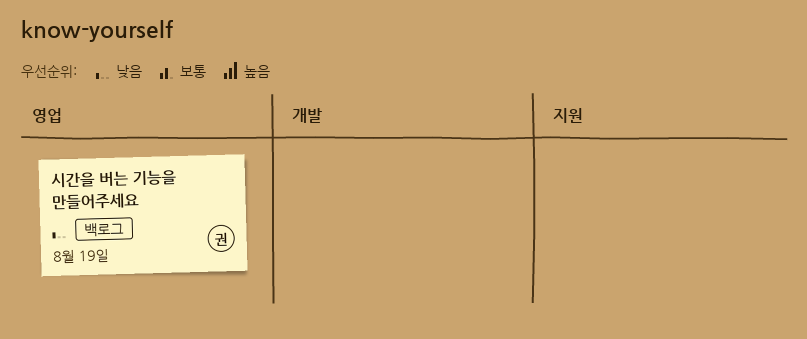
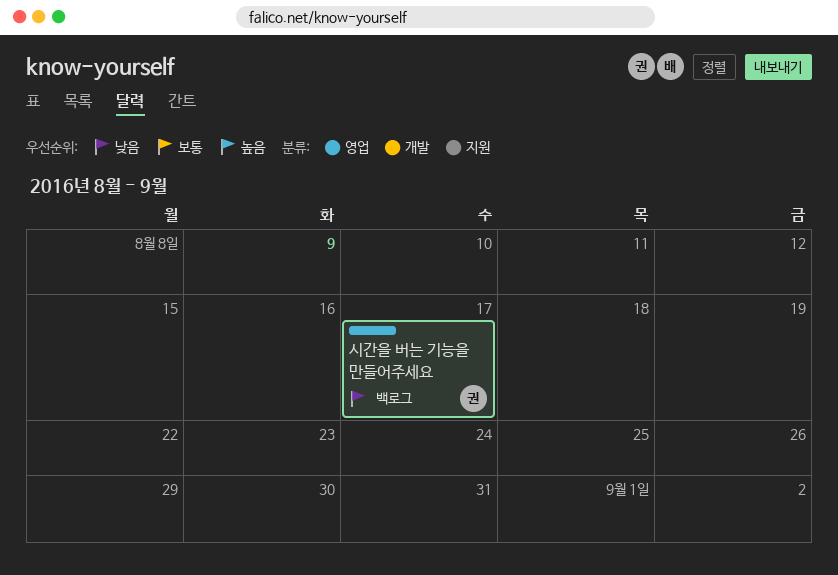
시간을 버는 기능을 만들어주세요, due: Aug 19 -> Aug 17

